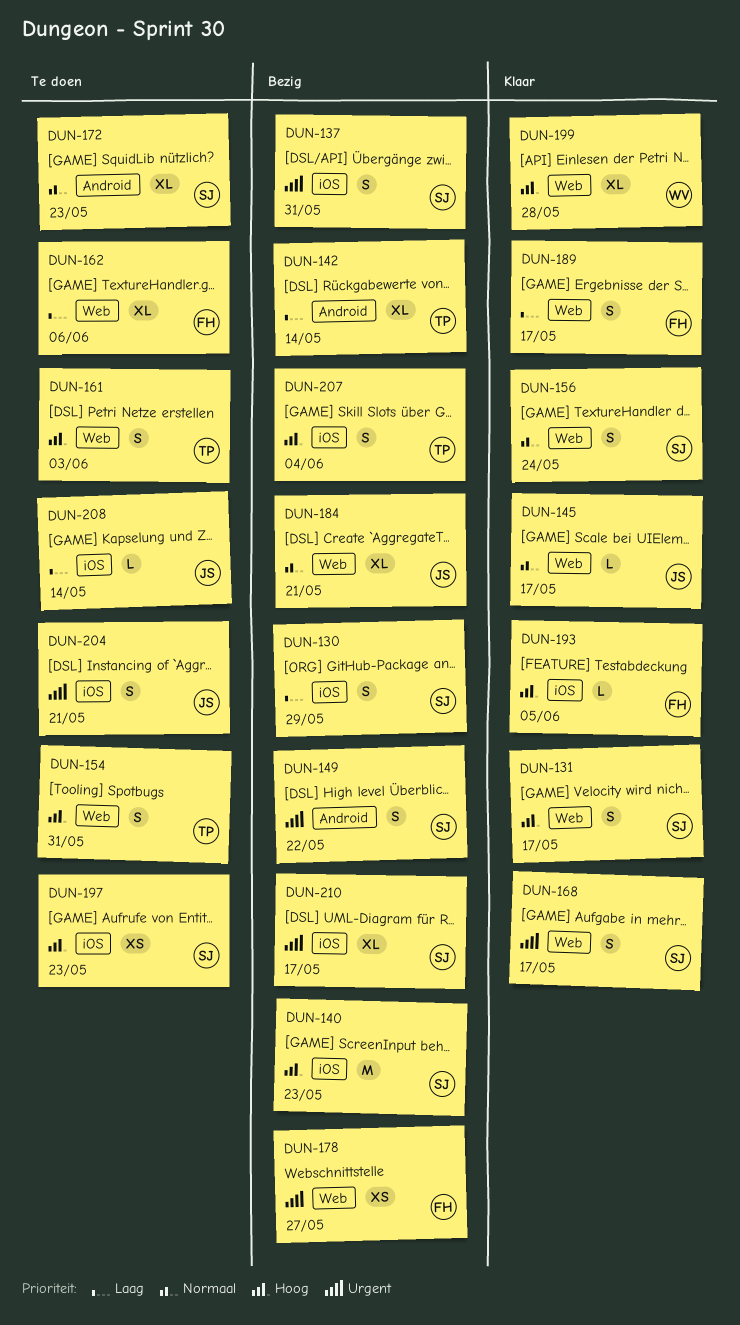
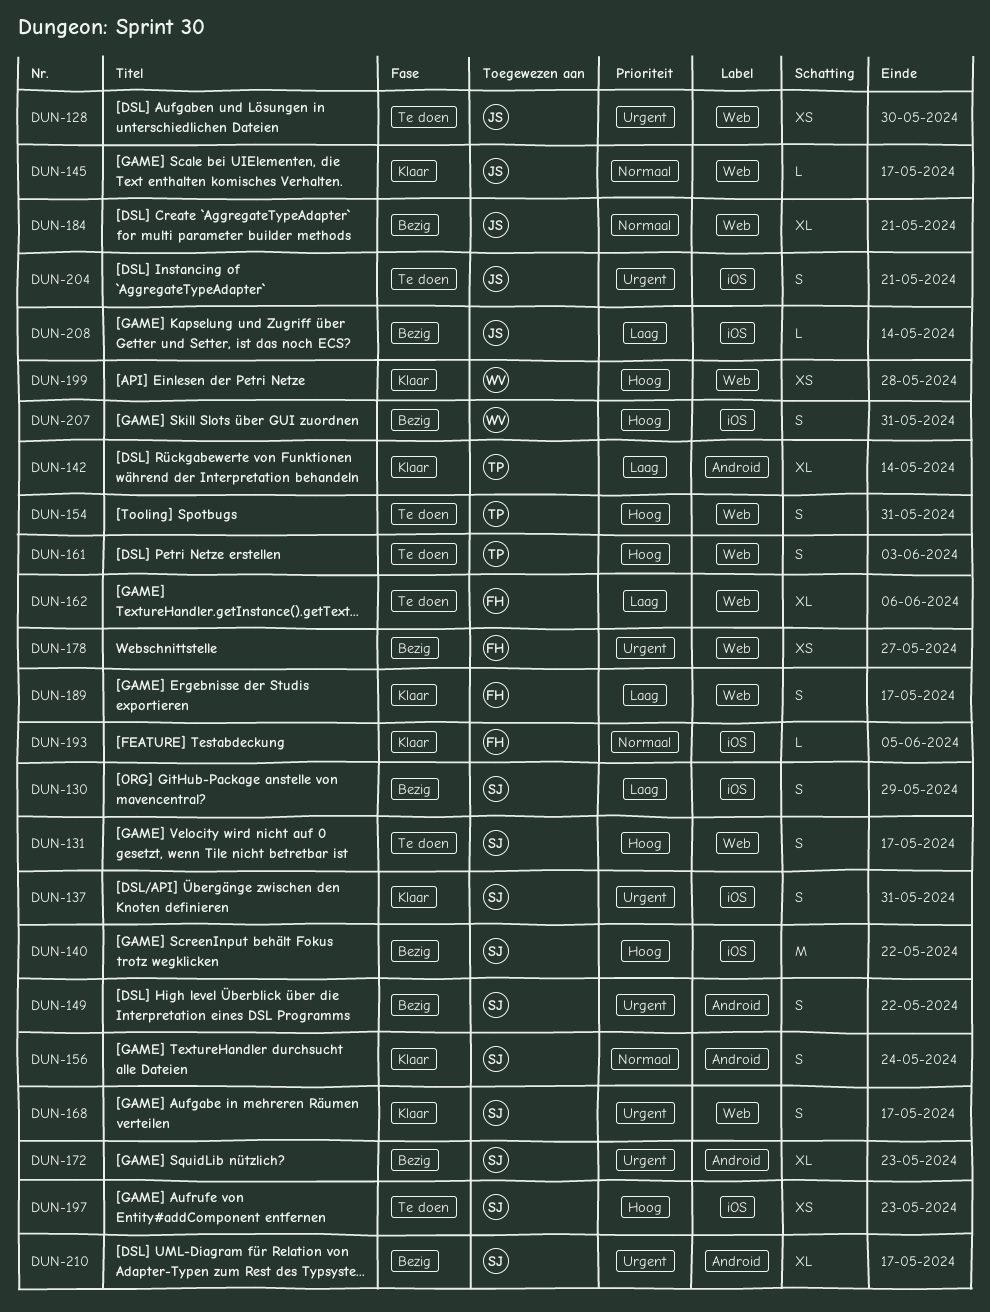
DUN-128: none -> present
DUN-131, status: Klaar -> Te doen
DUN-137, status: Bezig -> Klaar
DUN-140, due: May 23 -> May 22
DUN-142, status: Bezig -> Klaar
DUN-156, label: Web -> Android
DUN-172, status: Te doen -> Bezig
DUN-172, priority: Normaal -> Urgent
DUN-193, priority: Hoog -> Normaal
DUN-199, estimate: XL -> XS
DUN-207, owner: TP -> WV
DUN-207, due: Jun 4 -> May 31
DUN-208, status: Te doen -> Bezig
DUN-210, label: iOS -> Android

